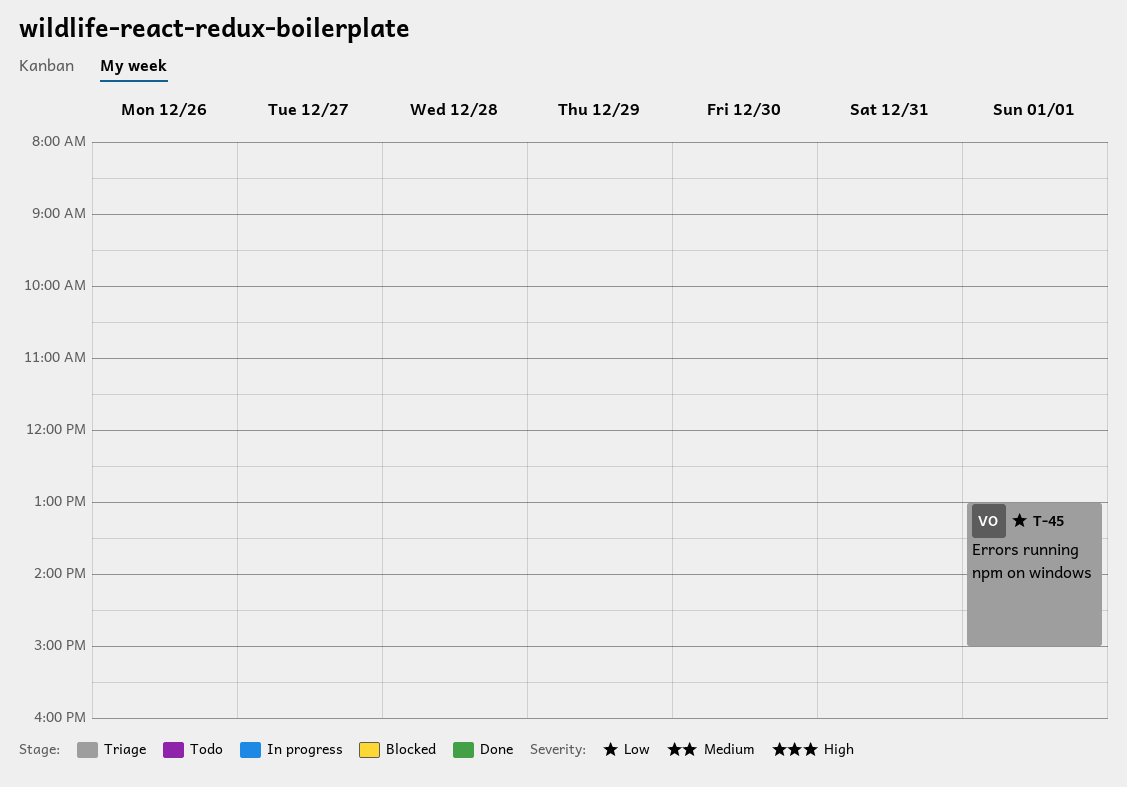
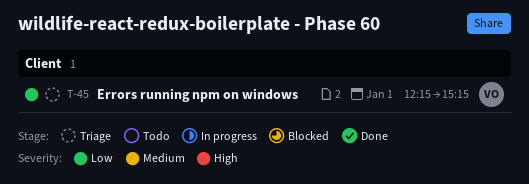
T-45, begins: 13:00 -> 12:15
T-45, ends: 15:00 -> 15:15

